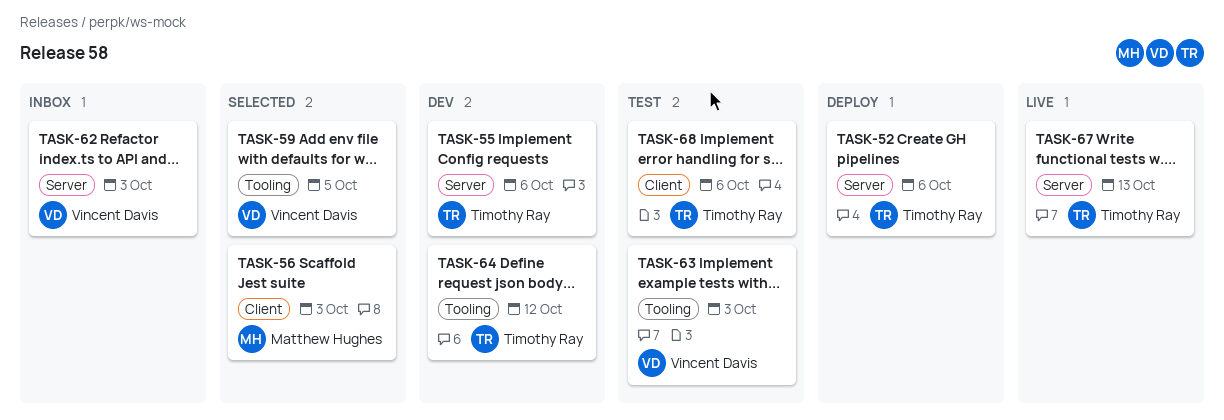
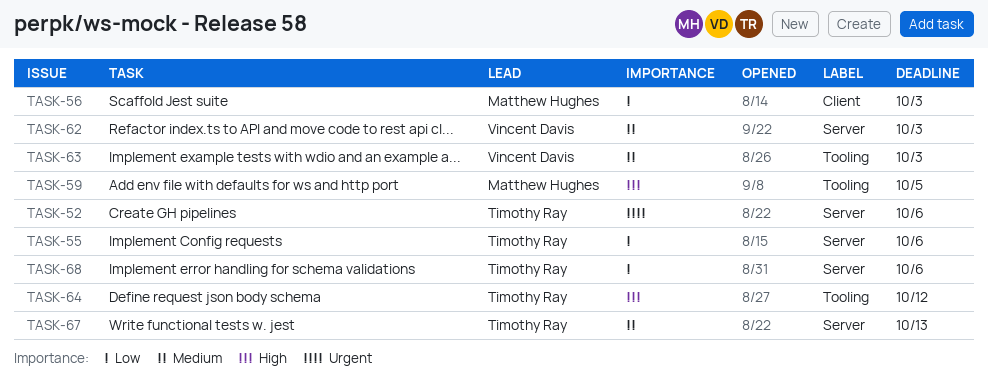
TASK-59, owner: Vincent Davis -> Matthew Hughes
TASK-68, label: Client -> Server

